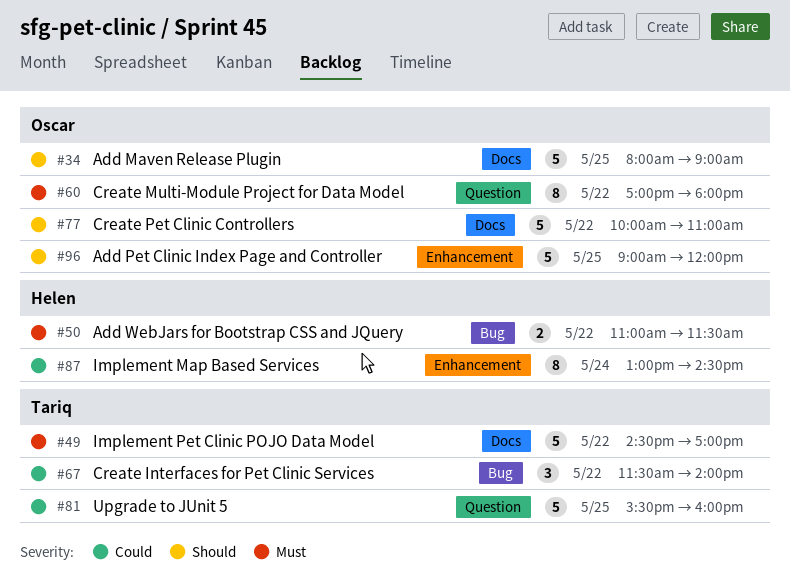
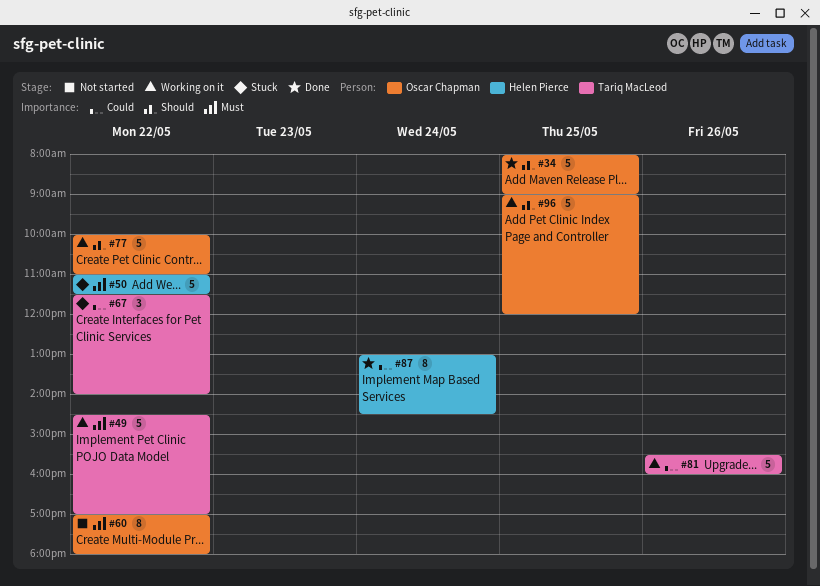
#50, estimate: 2 -> 5
#81, day: May 25 -> May 26

